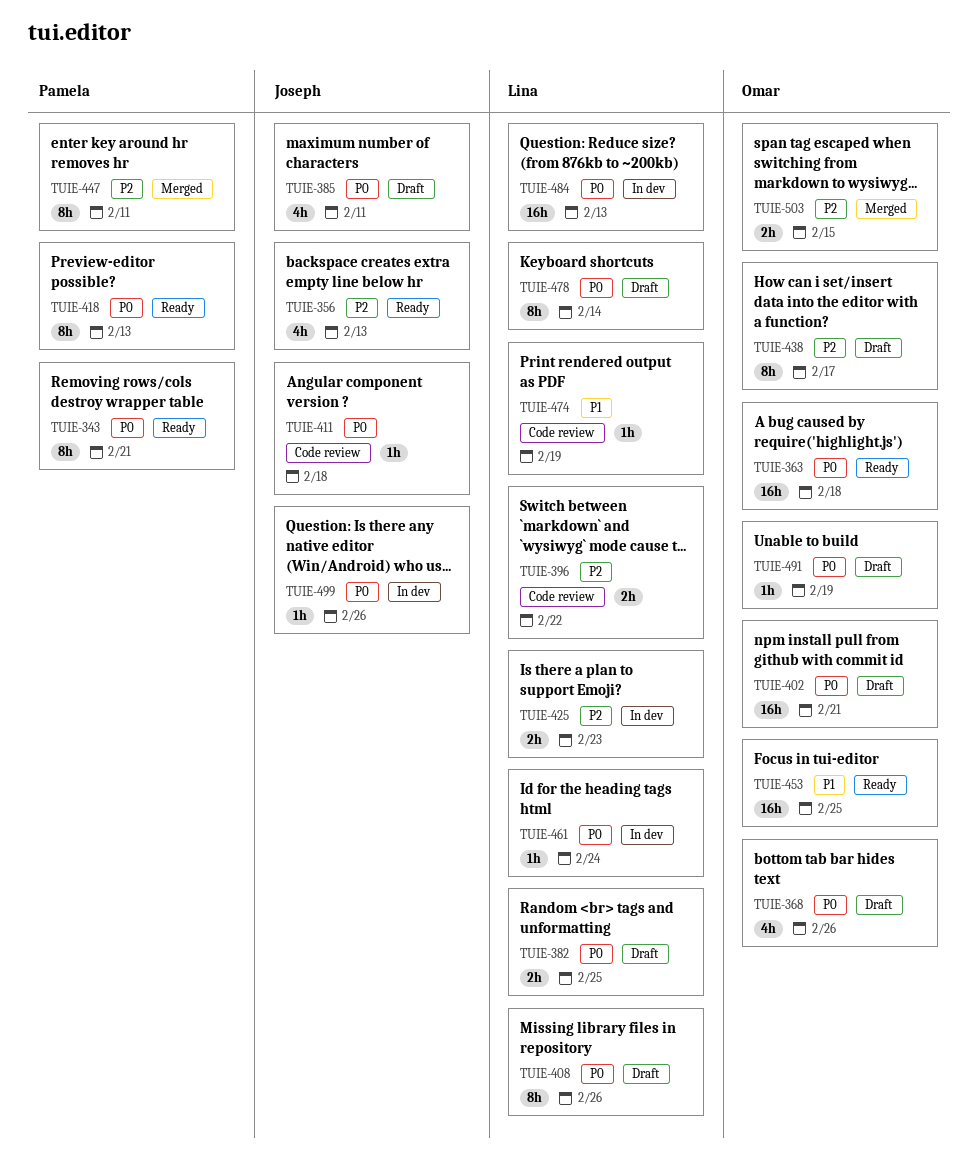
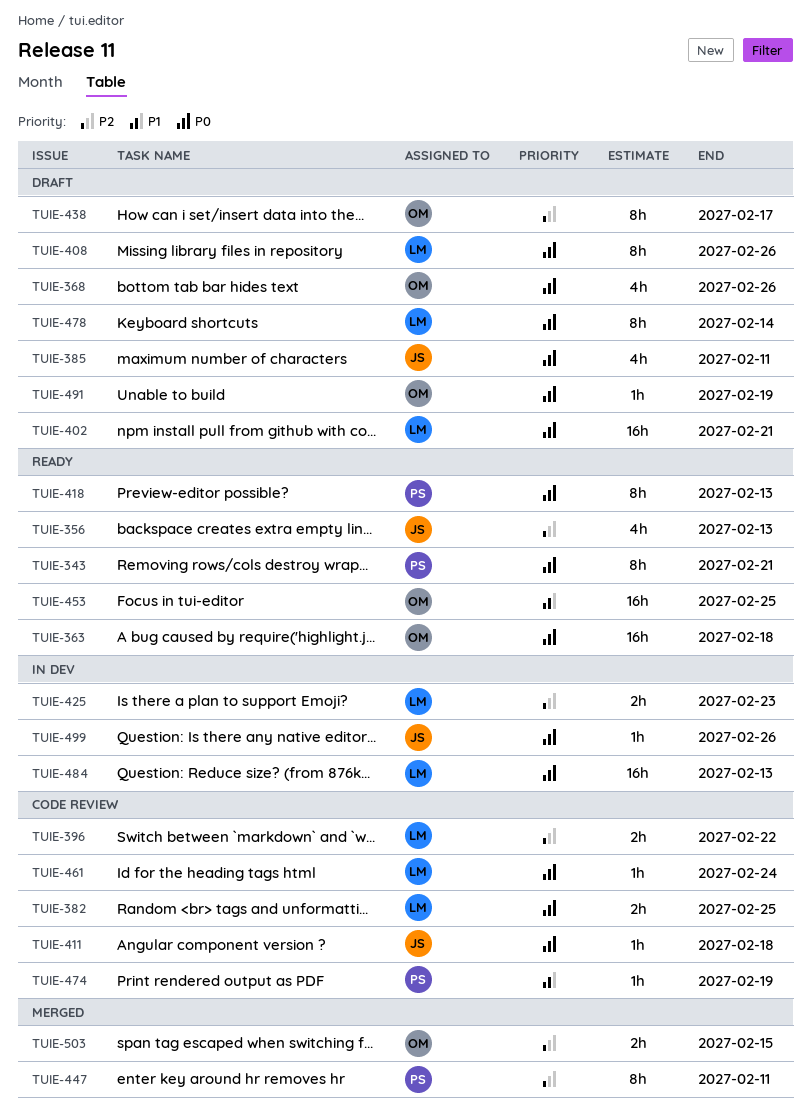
TUIE-382, status: Draft -> Code review
TUIE-402, owner: Omar -> Lina
TUIE-461, status: In dev -> Code review
TUIE-474, owner: Lina -> Pamela

